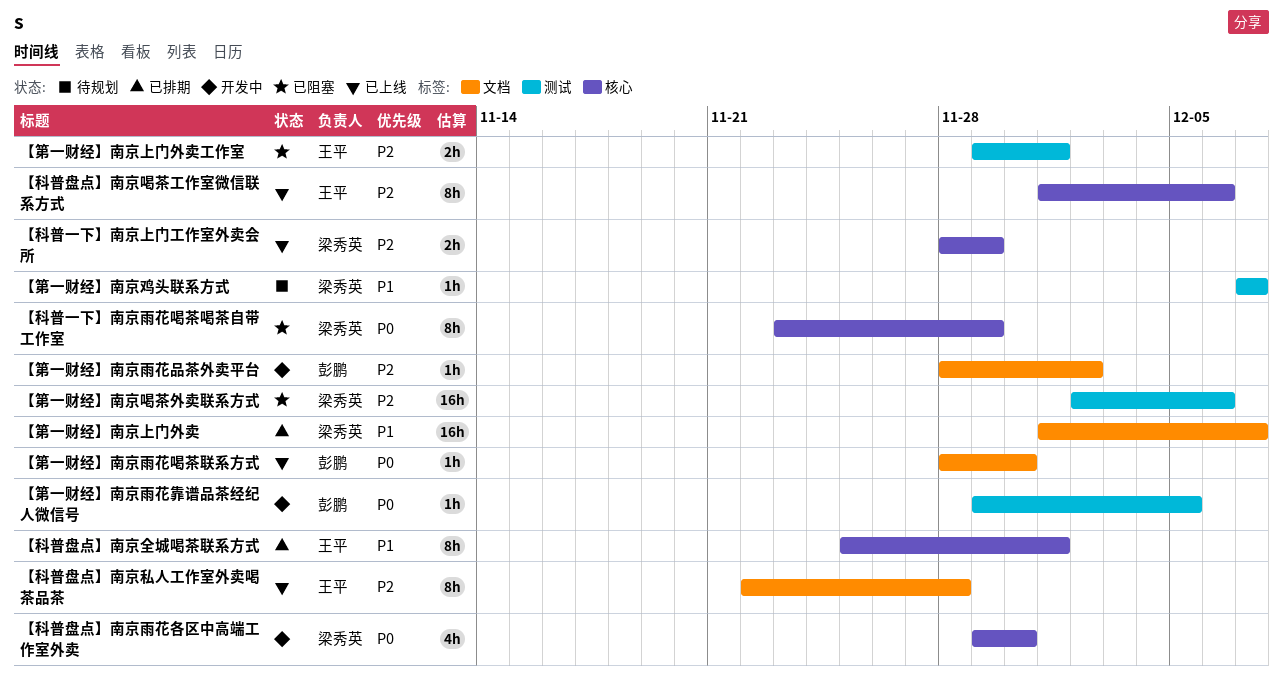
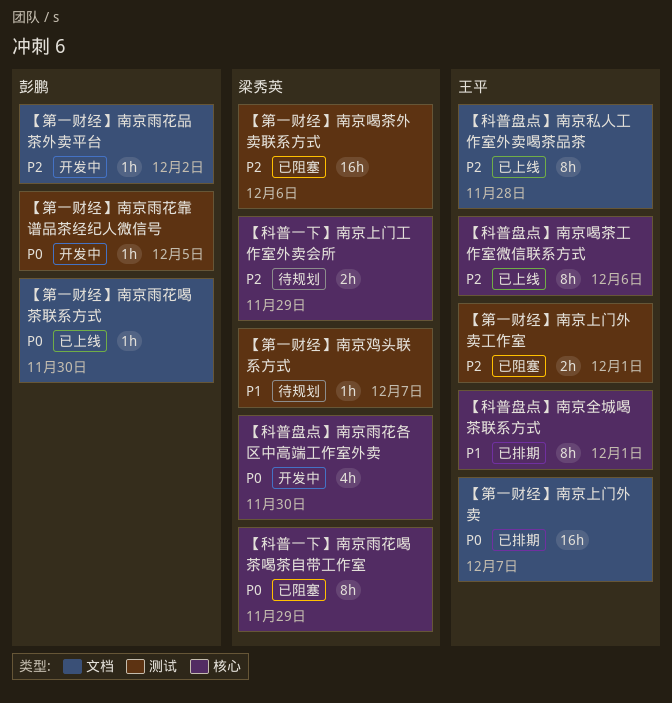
【科普一下】南京上门工作室外卖会所, status: 已上线 -> 待规划
【第一财经】南京上门外卖, owner: 梁秀英 -> 王平
【第一财经】南京上门外卖, priority: P1 -> P0

